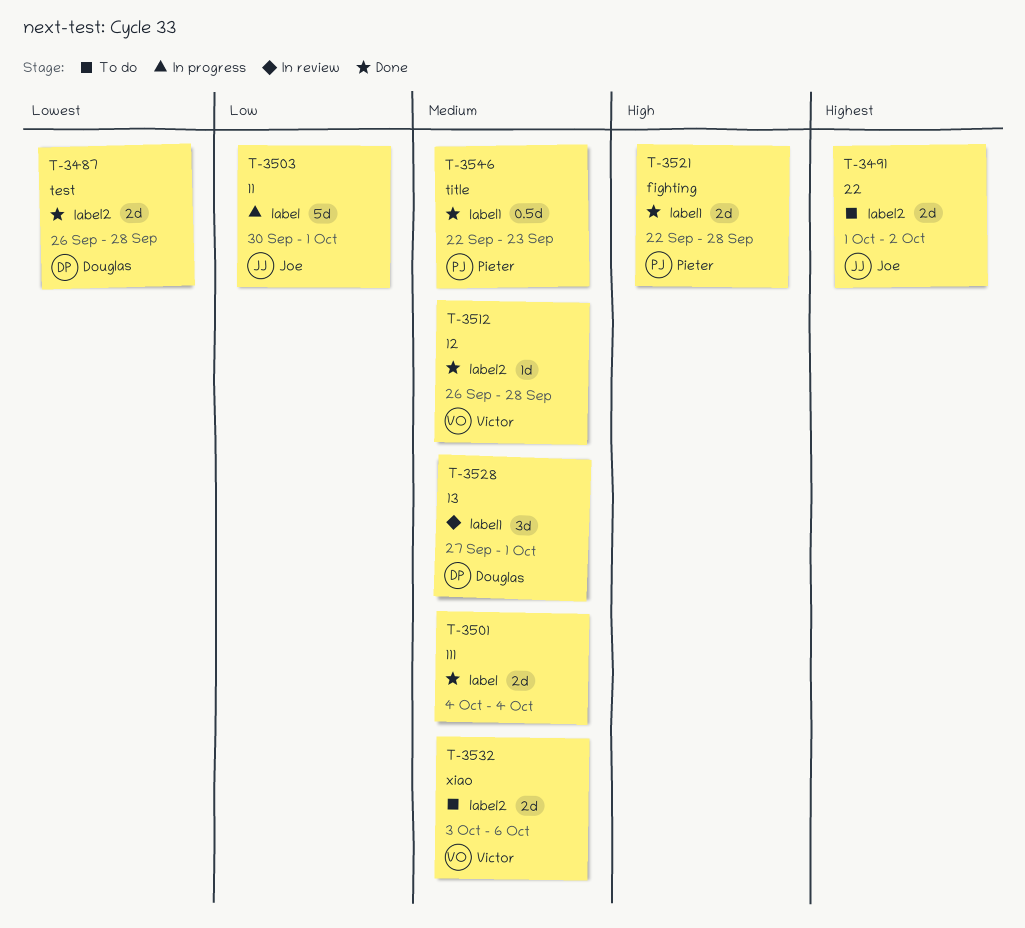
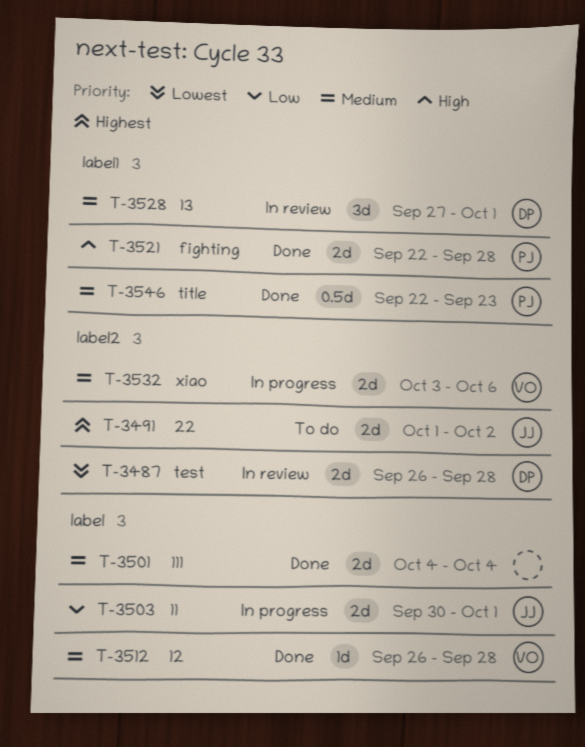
T-3487, status: Done -> In review
T-3503, estimate: 5d -> 2d
T-3512, label: label2 -> label
T-3532, status: To do -> In progress

